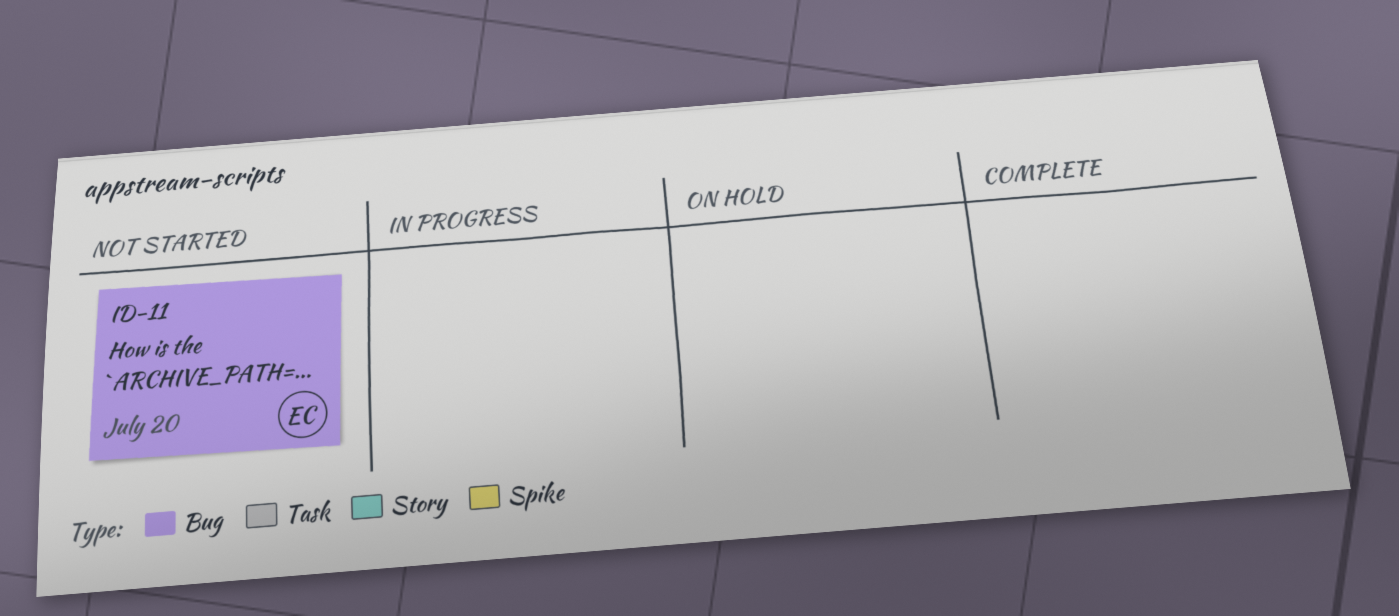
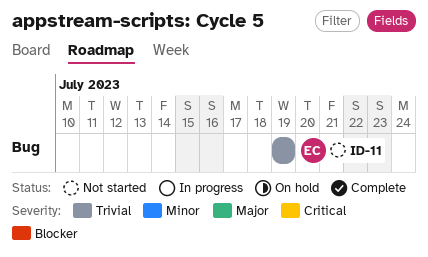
ID-11, due: Jul 20 -> Jul 19

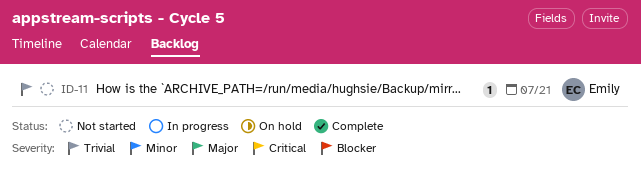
ID-11, due: Jul 19 -> Jul 21

